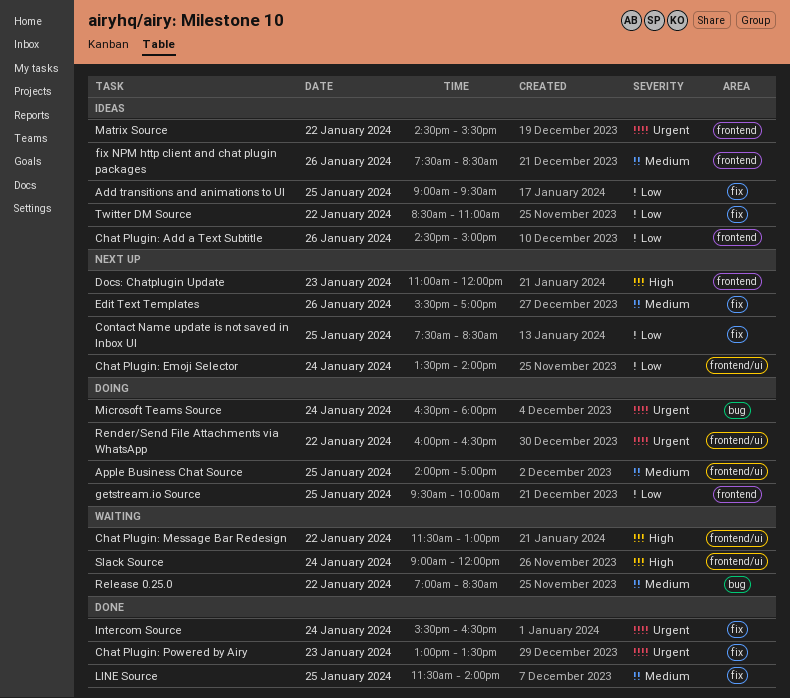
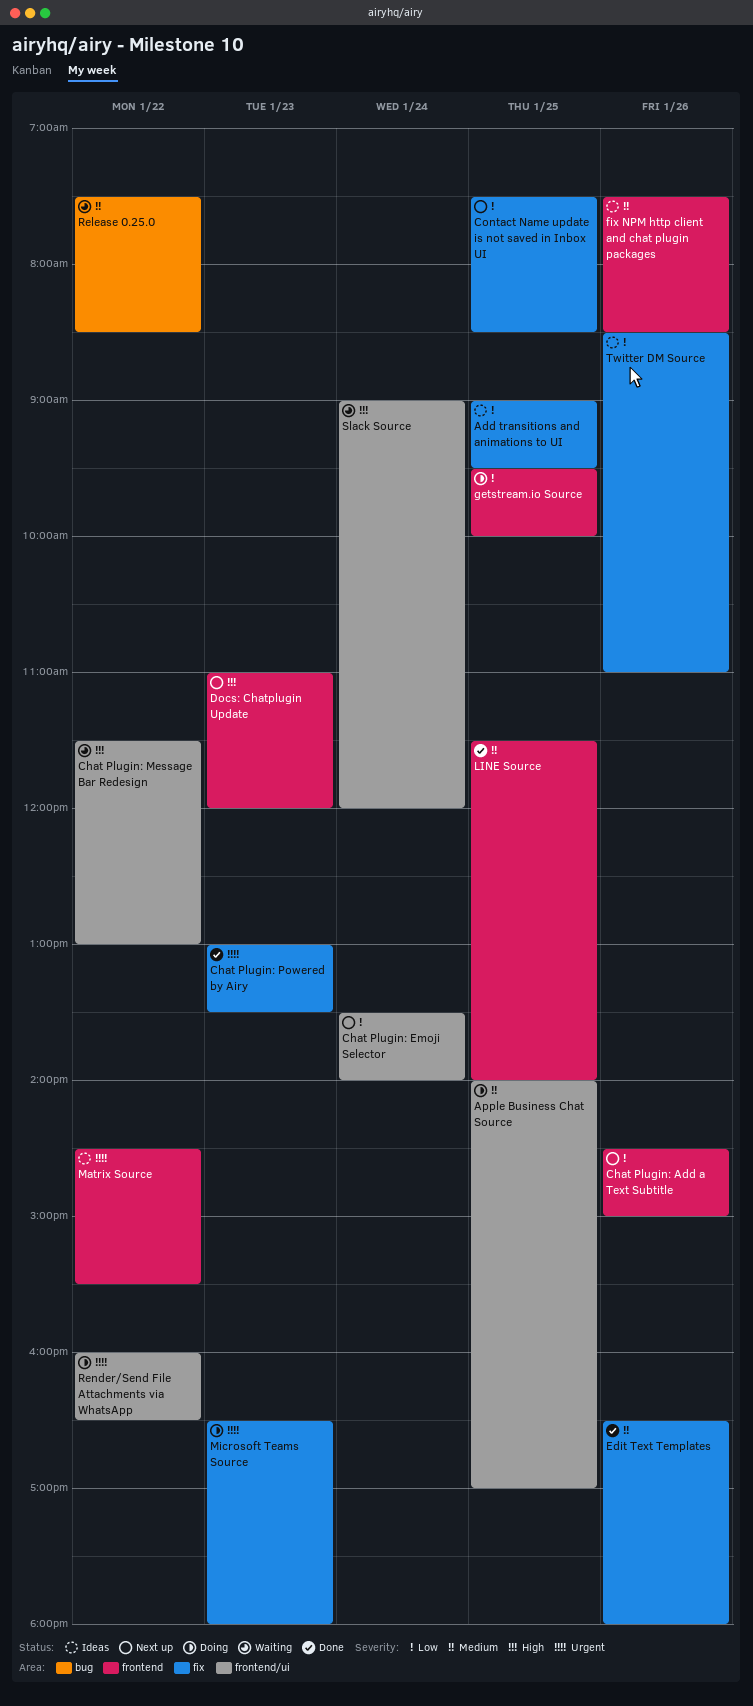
Chat Plugin: Add a Text Subtitle, status: Ideas -> Next up
Edit Text Templates, status: Next up -> Done
Edit Text Templates, begins: 15:30 -> 16:30
Edit Text Templates, ends: 17:00 -> 18:00
Intercom Source: present -> none
LINE Source, label: fix -> frontend
Microsoft Teams Source, label: bug -> fix
Microsoft Teams Source, day: Jan 24 -> Jan 23
Release 0.25.0, begins: 07:00 -> 07:30
Twitter DM Source, day: Jan 22 -> Jan 26

